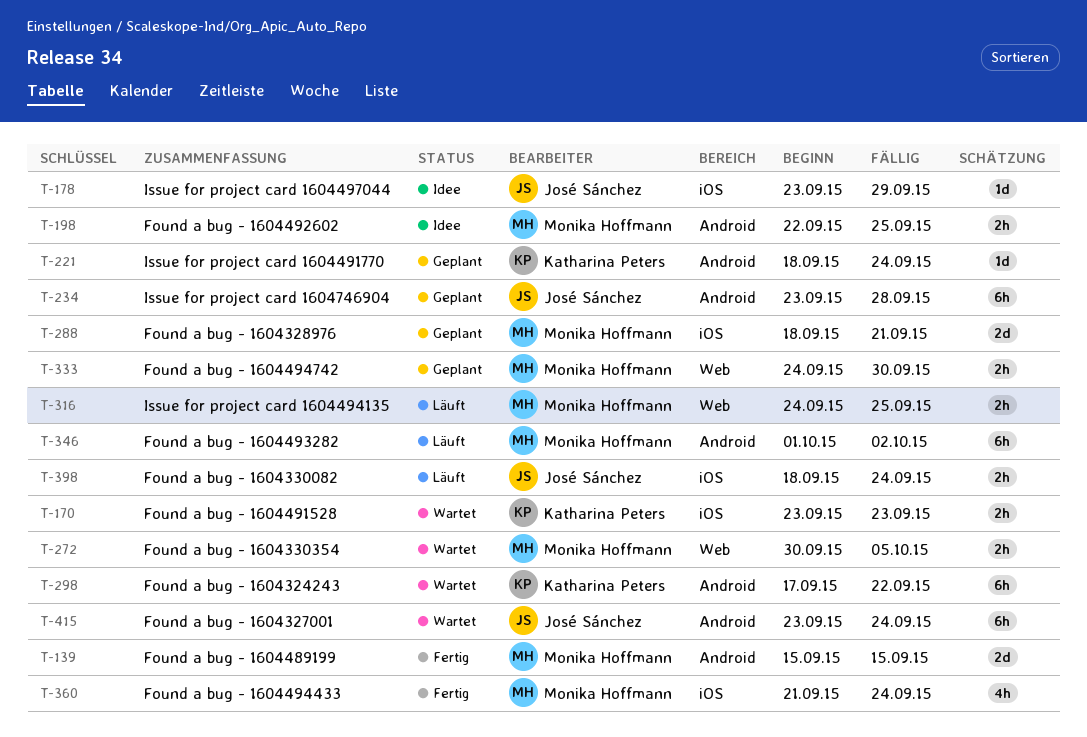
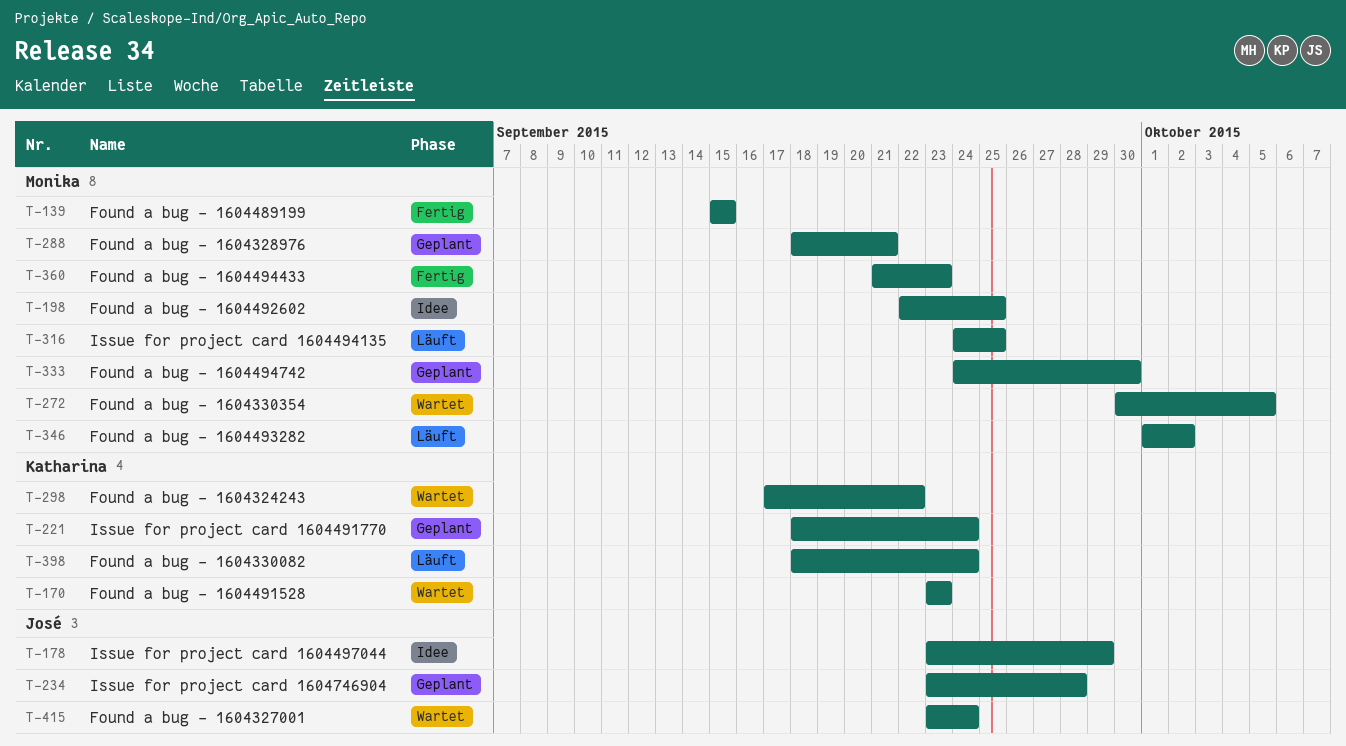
T-360, due: Sep 24 -> Sep 23
T-398, owner: José Sánchez -> Katharina Peters

